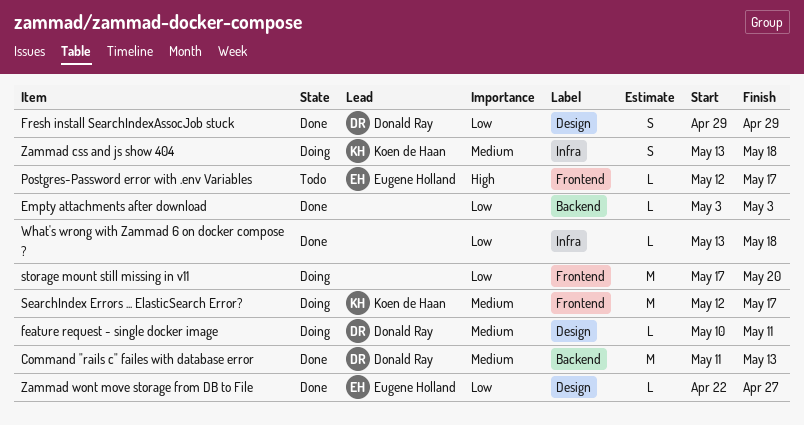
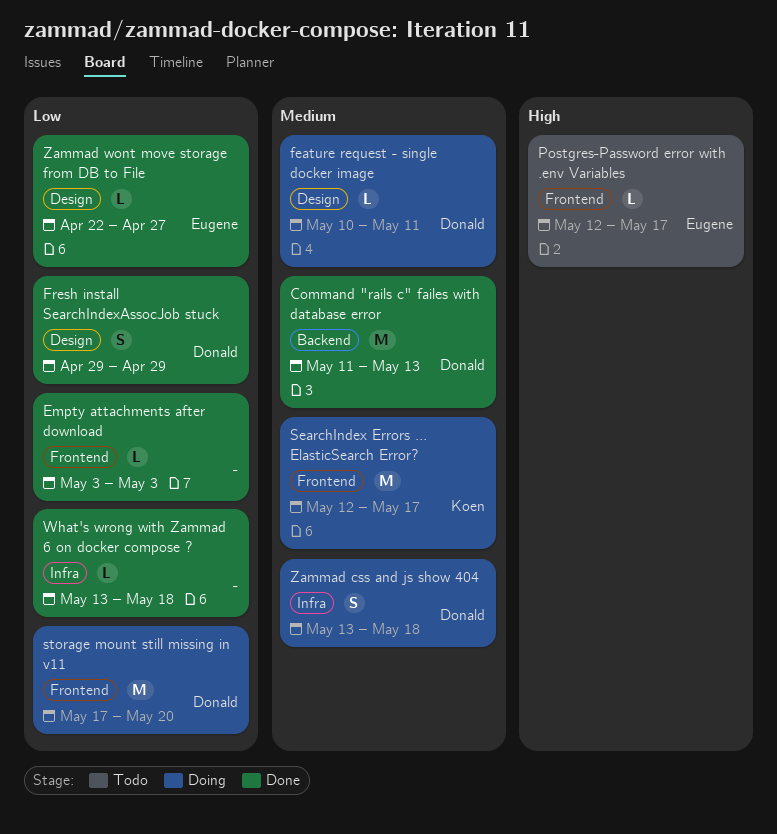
Empty attachments after download, label: Backend -> Frontend
storage mount still missing in v11, owner: none -> Donald Ray
Zammad css and js show 404, owner: Koen de Haan -> Donald Ray

